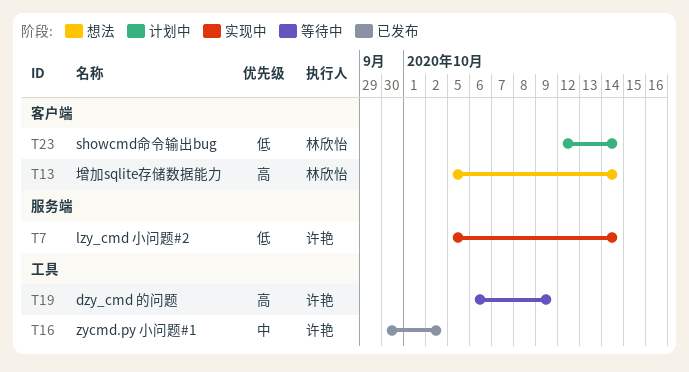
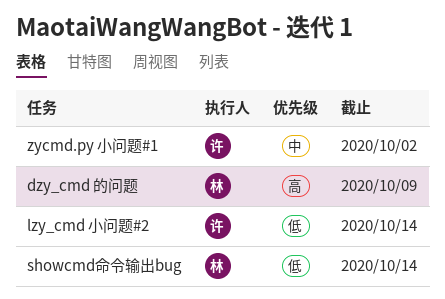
dzy_cmd 的问题, owner: 许艳 -> 林欣怡
增加sqlite存储数据能力: present -> none

